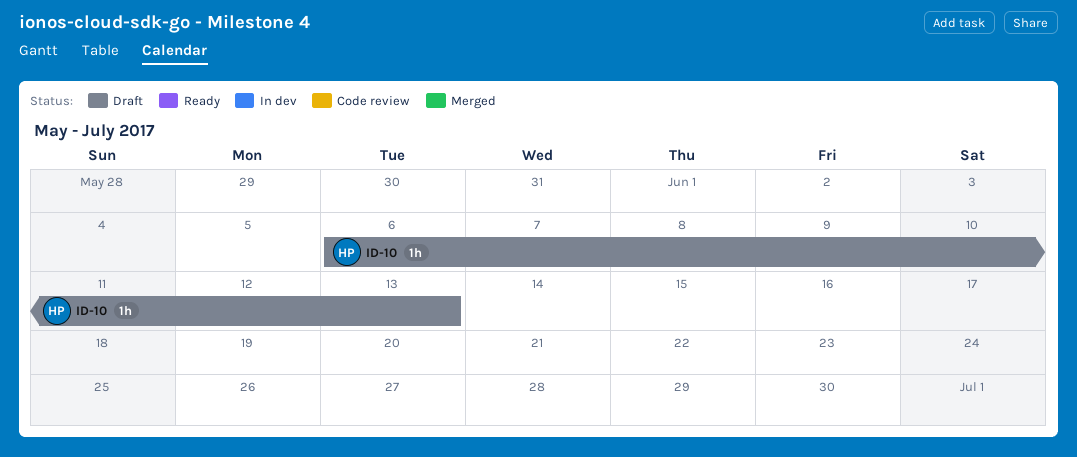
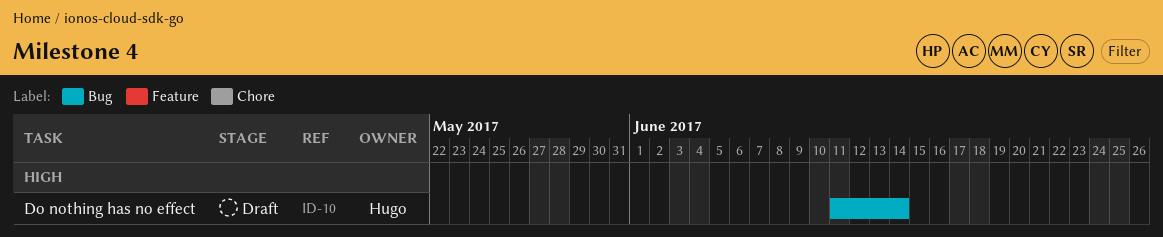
ID-10, start: Jun 6 -> Jun 11
ID-10, due: Jun 13 -> Jun 14

